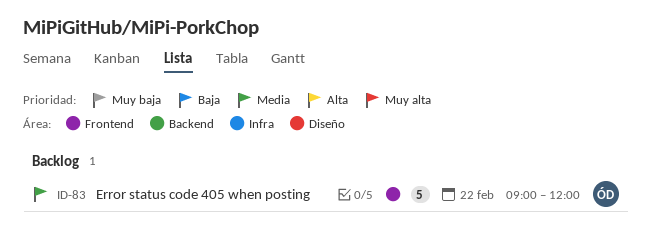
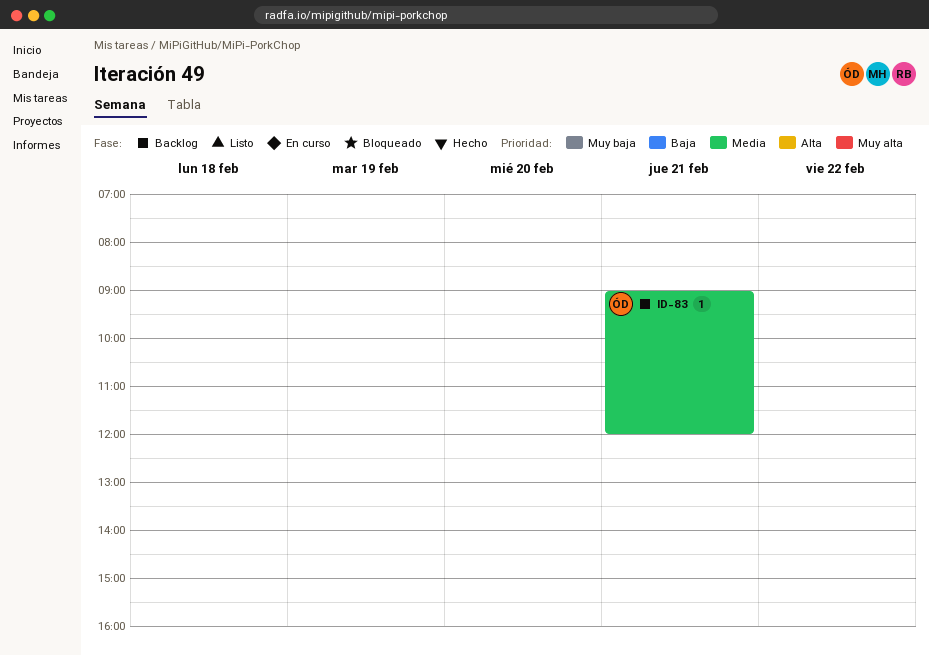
ID-83, estimate: 5 -> 1
ID-83, day: Feb 22 -> Feb 21

